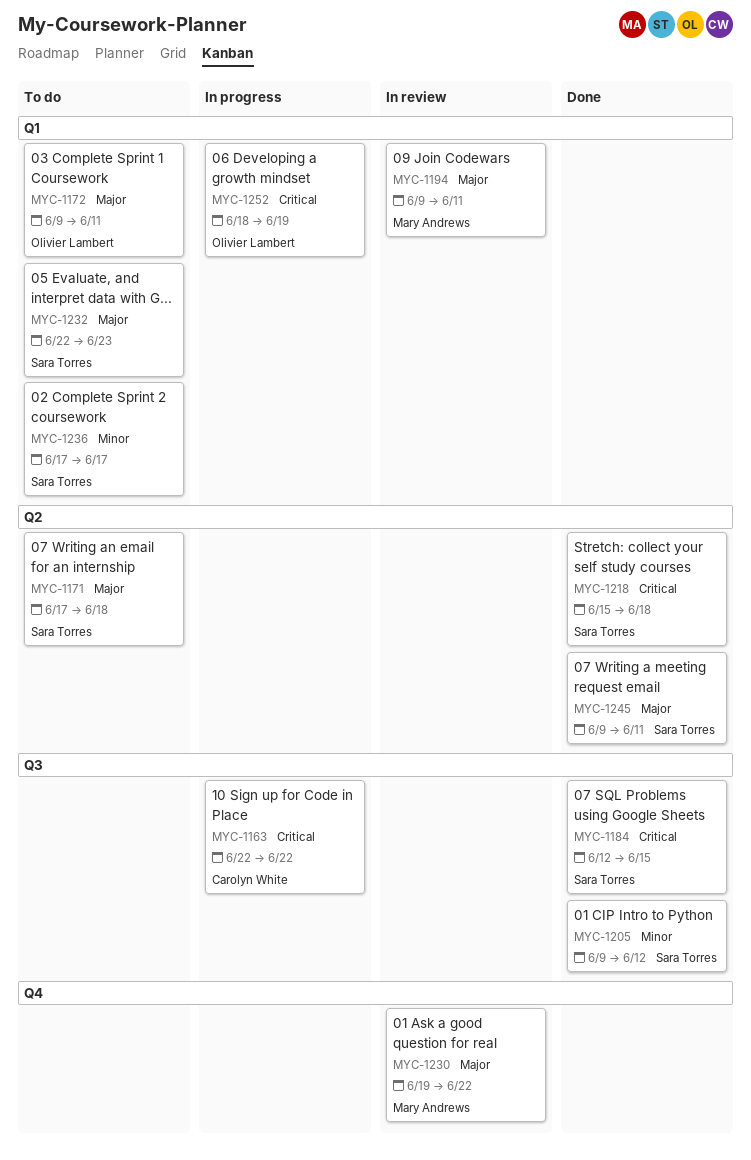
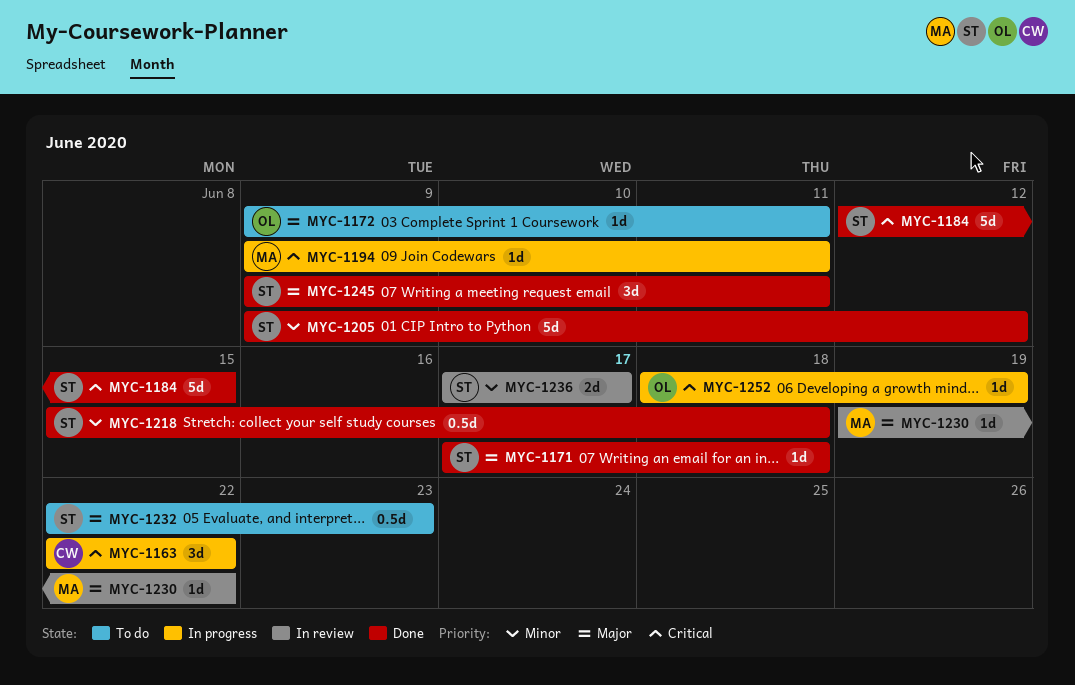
MYC-1171, status: To do -> Done
MYC-1194, status: In review -> In progress
MYC-1194, priority: Major -> Critical
MYC-1218, priority: Critical -> Minor
MYC-1236, status: To do -> In review

